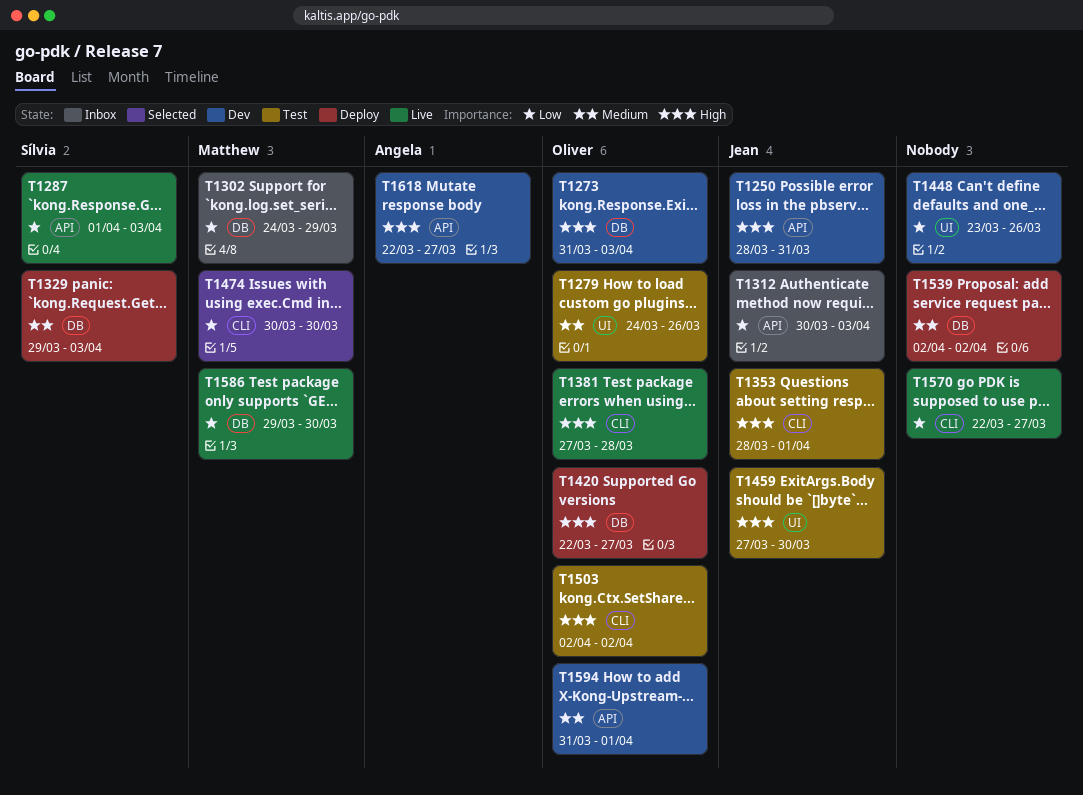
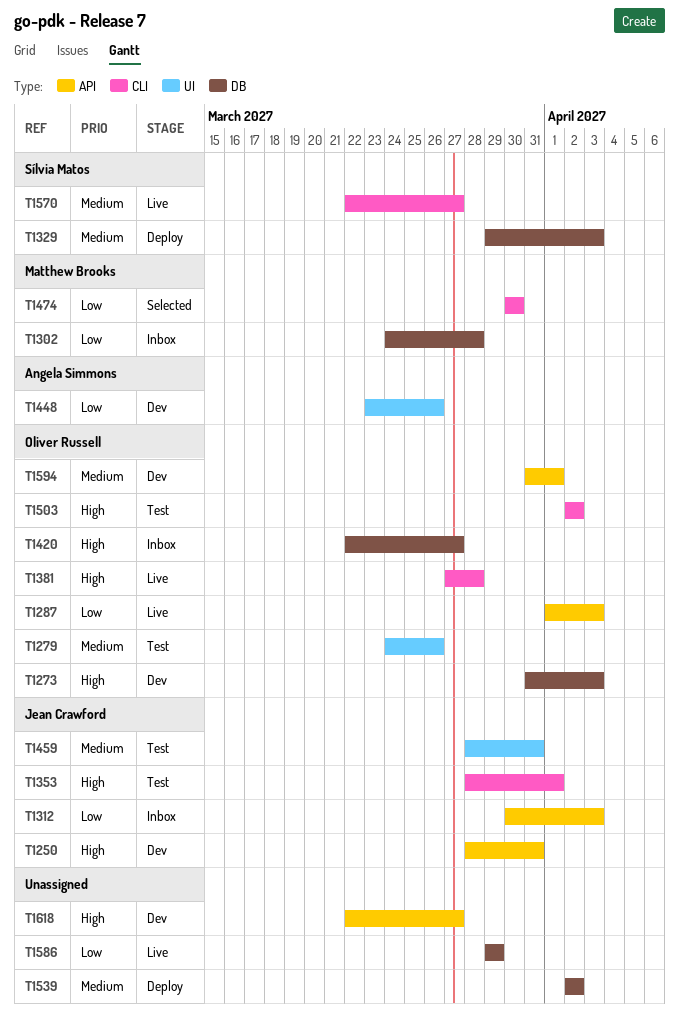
T1287, owner: Sílvia Matos -> Oliver Russell
T1302, due: Mar 29 -> Mar 28
T1420, status: Deploy -> Inbox
T1448, owner: none -> Angela Simmons
T1459, priority: High -> Medium
T1459, start: Mar 27 -> Mar 28
T1459, due: Mar 30 -> Mar 31
T1570, owner: none -> Sílvia Matos
T1570, priority: Low -> Medium
T1586, owner: Matthew Brooks -> none
T1586, due: Mar 30 -> Mar 29
T1618, owner: Angela Simmons -> none

